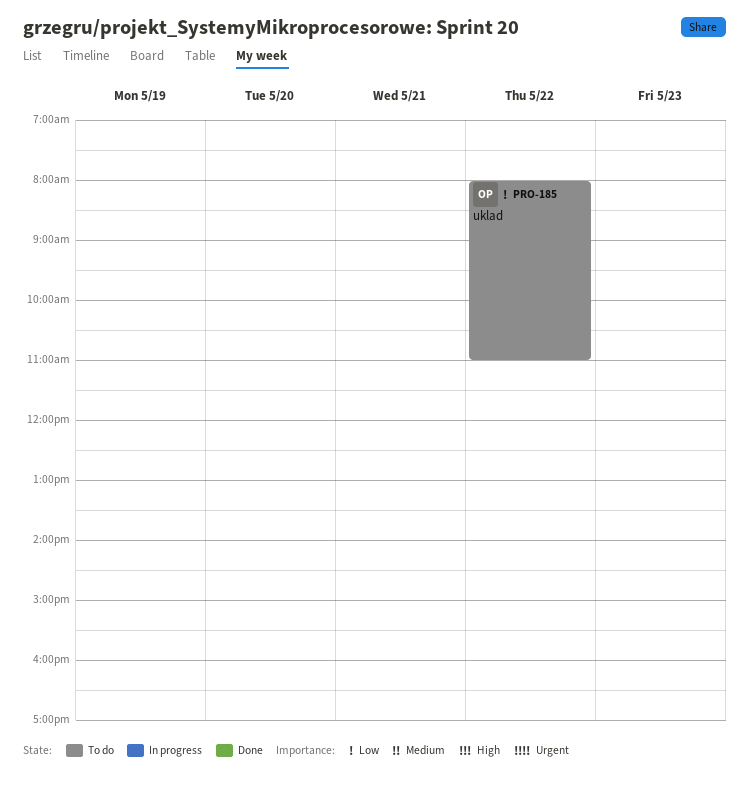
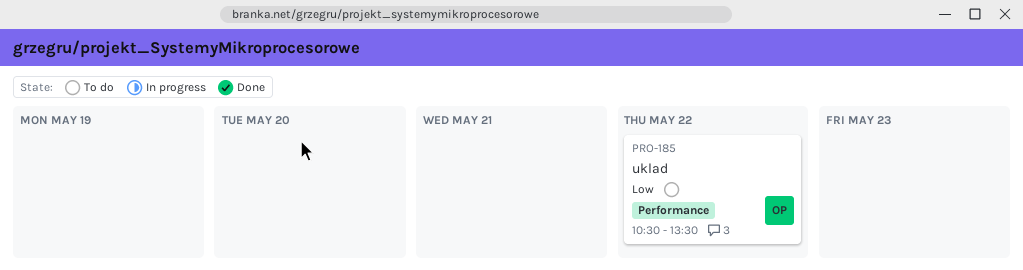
PRO-185, begins: 08:00 -> 10:30
PRO-185, ends: 11:00 -> 13:30

